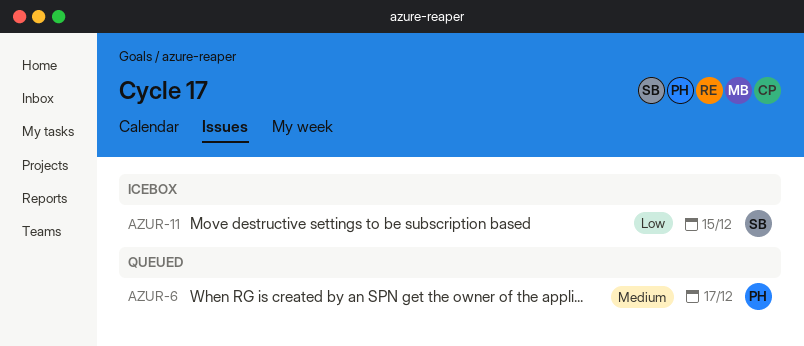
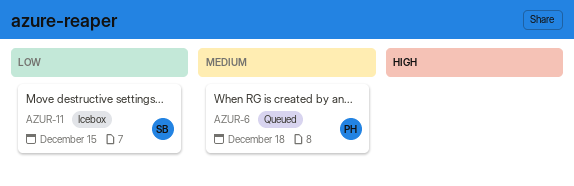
AZUR-6, due: Dec 17 -> Dec 18

